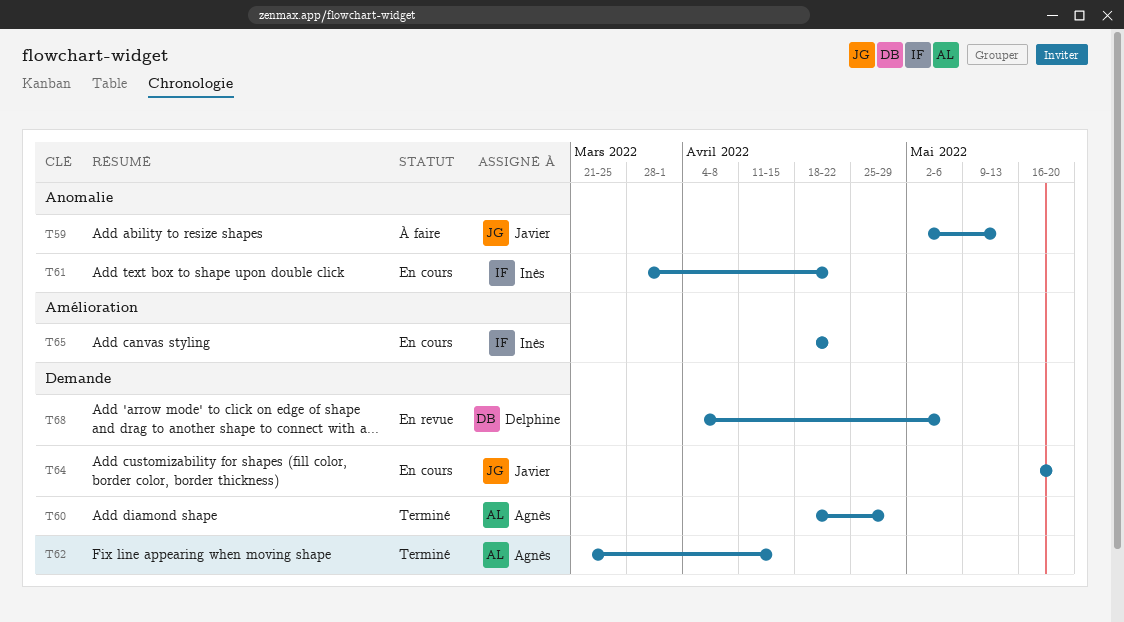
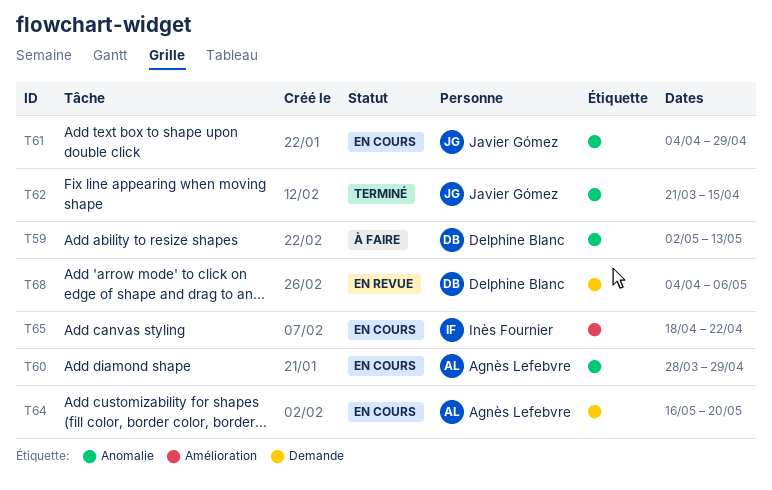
T59, owner: Javier Gómez -> Delphine Blanc
T60, status: Terminé -> En cours
T60, label: Demande -> Anomalie
T60, start: Apr 18 -> Mar 28
T61, owner: Inès Fournier -> Javier Gómez
T61, start: Mar 28 -> Apr 4
T61, due: Apr 22 -> Apr 29
T62, owner: Agnès Lefebvre -> Javier Gómez
T62, label: Demande -> Anomalie
T64, owner: Javier Gómez -> Agnès Lefebvre

